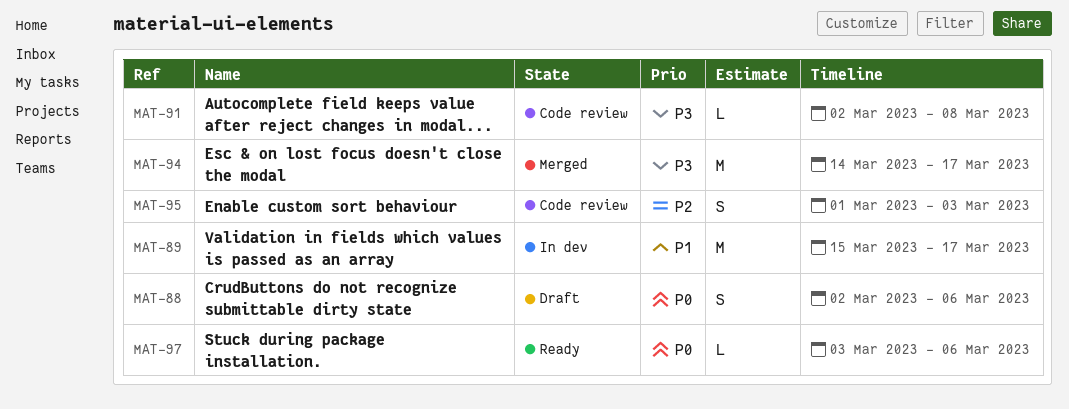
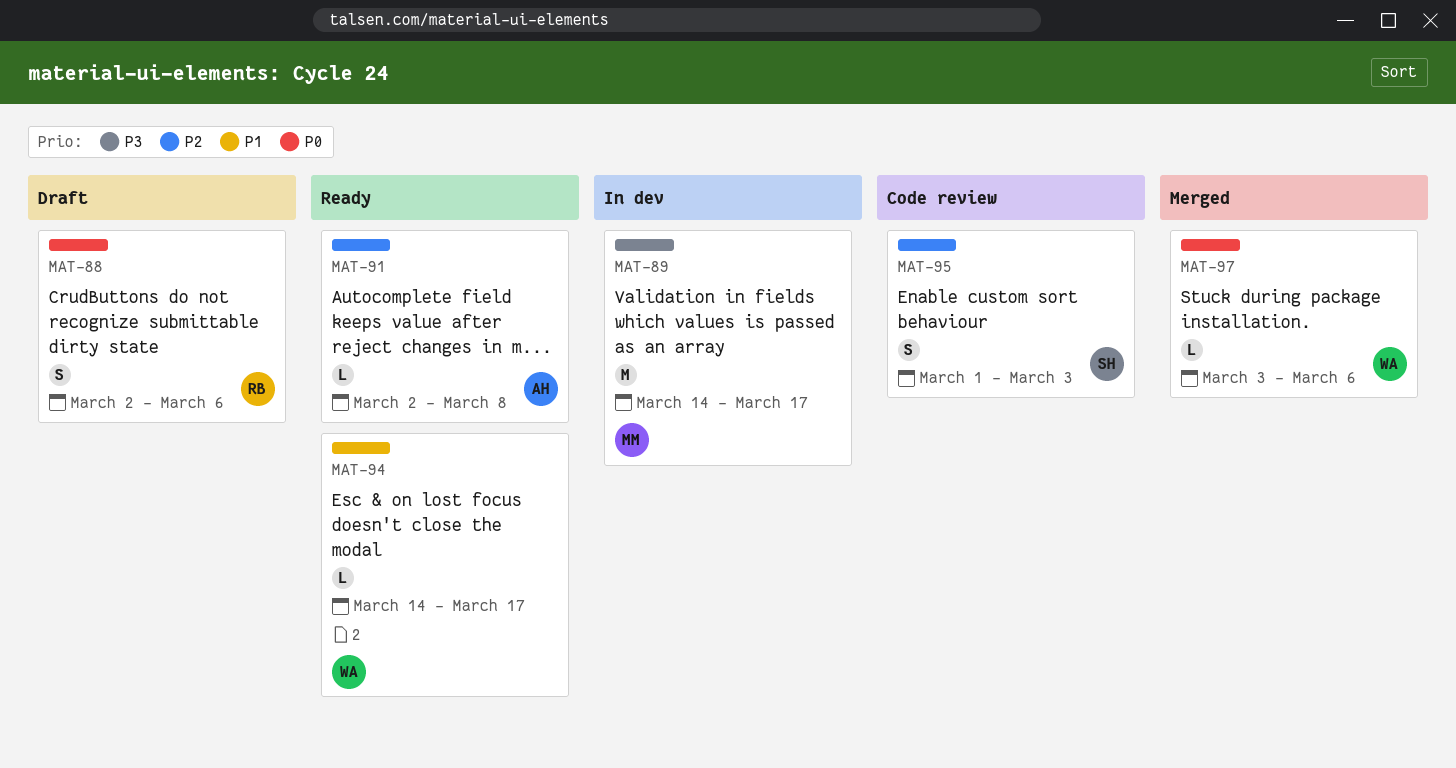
MAT-89, priority: P1 -> P3
MAT-89, start: Mar 15 -> Mar 14
MAT-91, status: Code review -> Ready
MAT-91, priority: P3 -> P2
MAT-94, status: Merged -> Ready
MAT-94, priority: P3 -> P1
MAT-94, estimate: M -> L
MAT-97, status: Ready -> Merged

